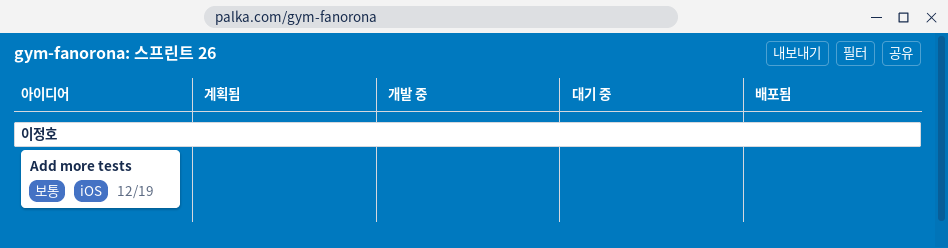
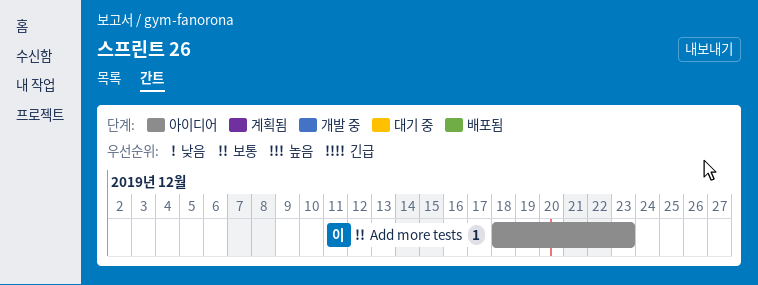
Add more tests, due: Dec 19 -> Dec 23

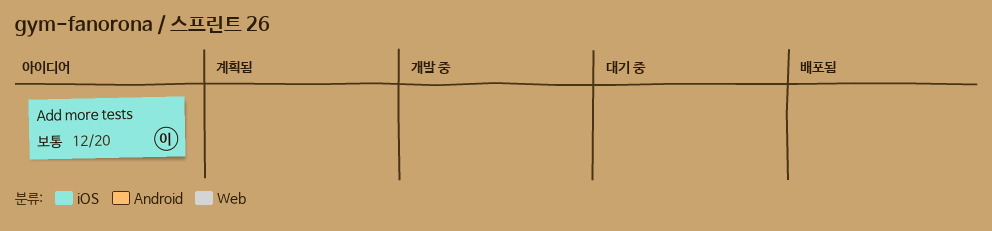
Add more tests, due: Dec 23 -> Dec 20

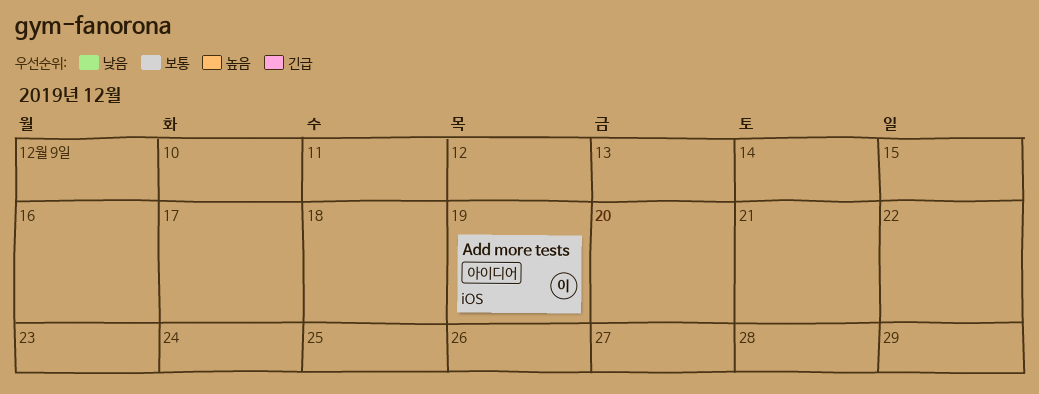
Add more tests, due: Dec 20 -> Dec 19

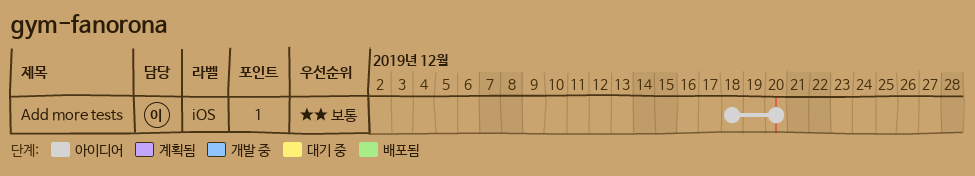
Add more tests, due: Dec 19 -> Dec 20

